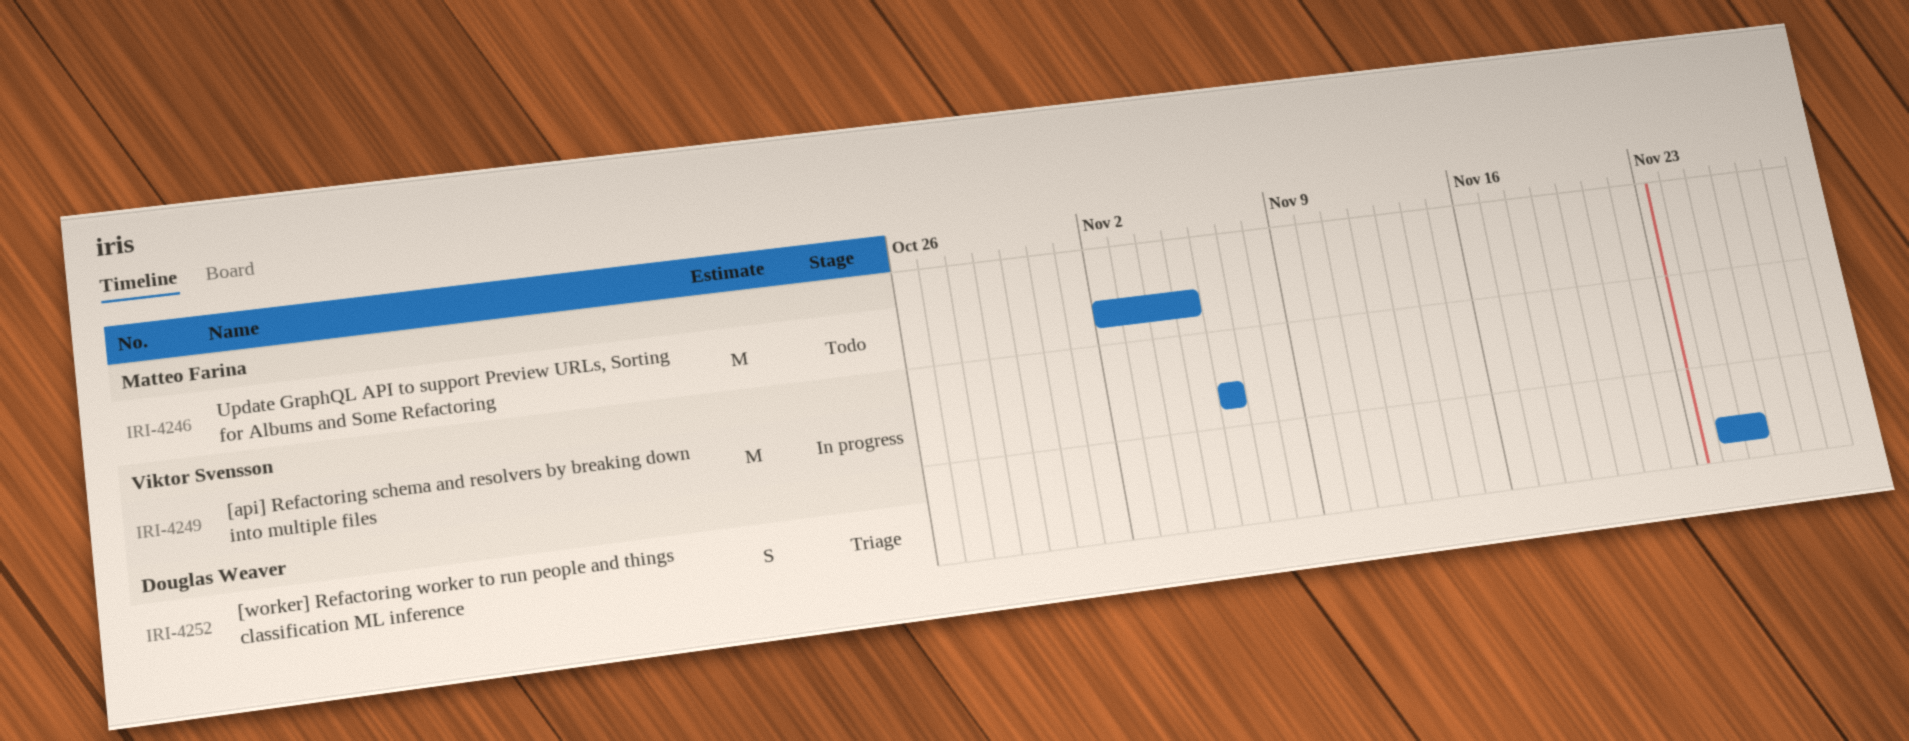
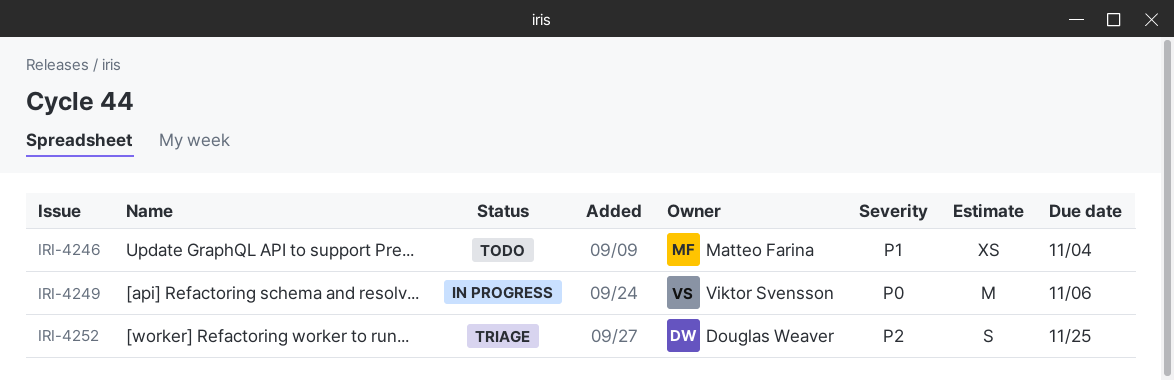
IRI-4246, estimate: M -> XS
IRI-4246, due: Nov 5 -> Nov 4

